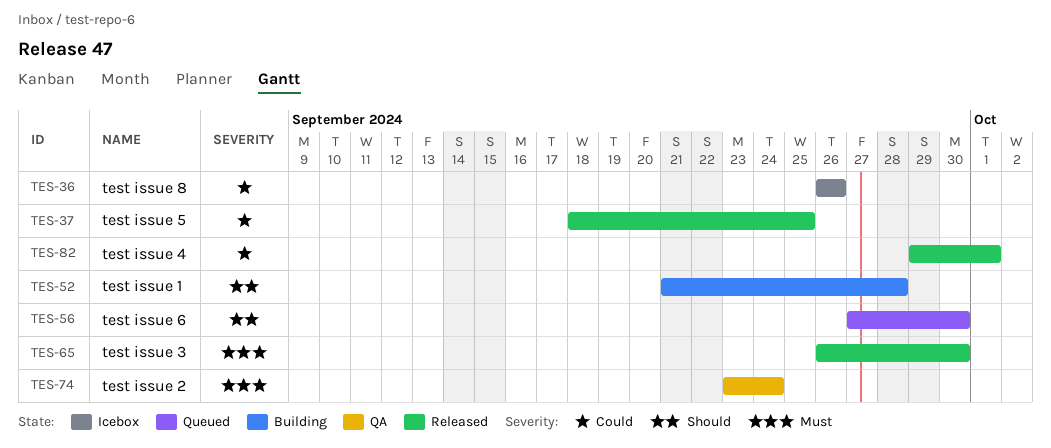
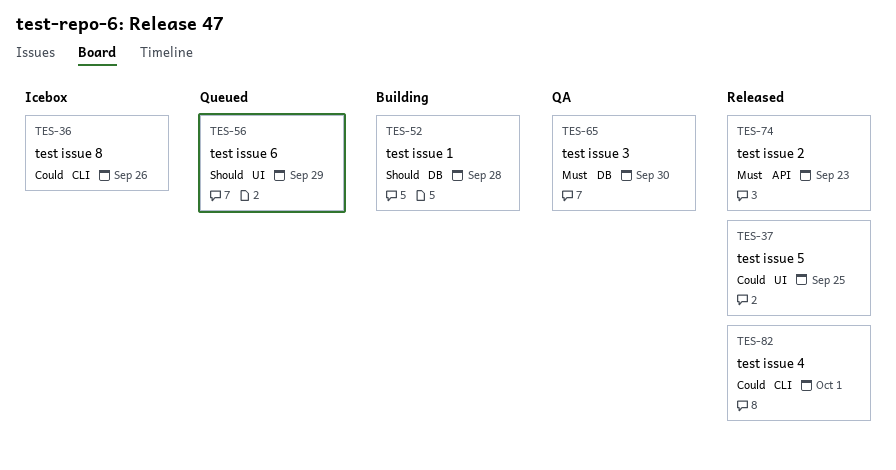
TES-56, due: Sep 30 -> Sep 29
TES-65, status: Released -> QA
TES-74, status: QA -> Released
TES-74, due: Sep 24 -> Sep 23

